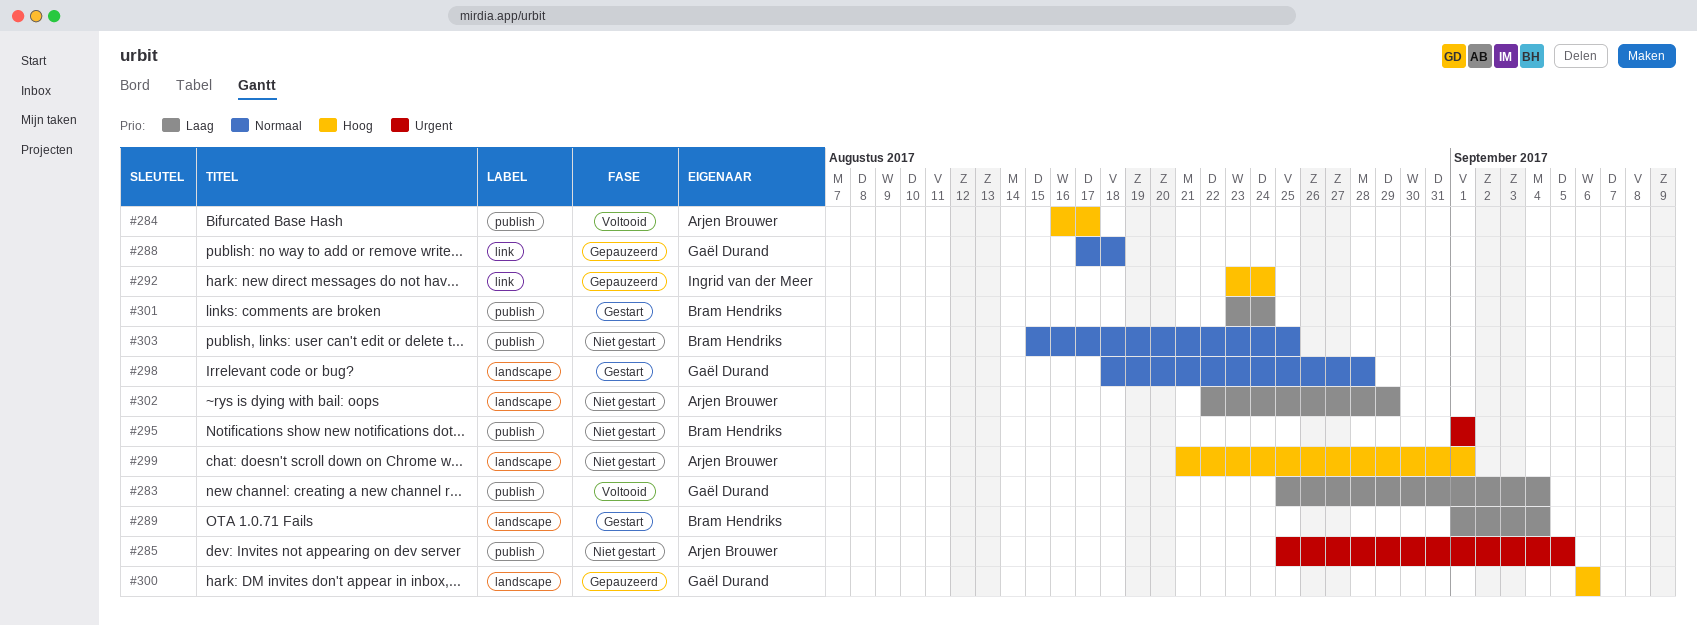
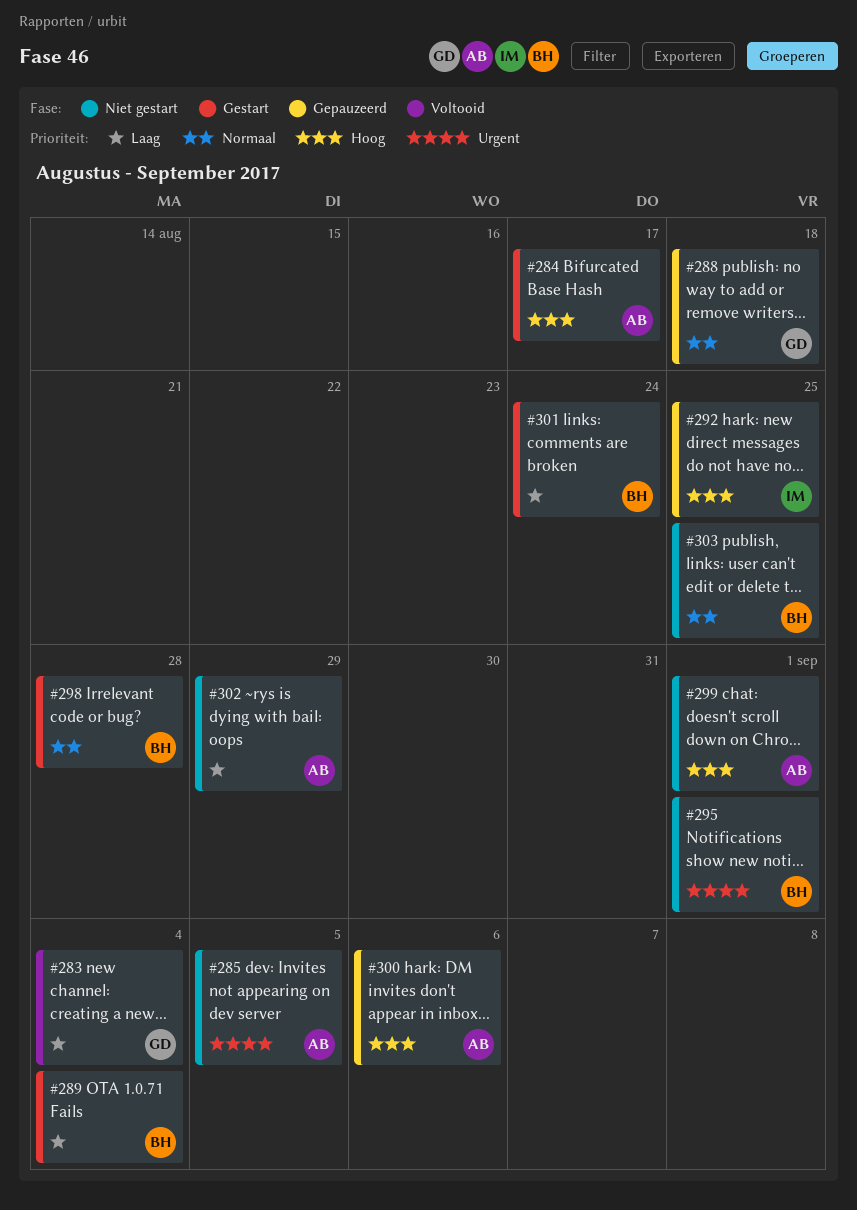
#284, status: Voltooid -> Gestart
#292, due: Aug 24 -> Aug 25
#298, owner: Gaël Durand -> Bram Hendriks
#300, owner: Gaël Durand -> Arjen Brouwer

